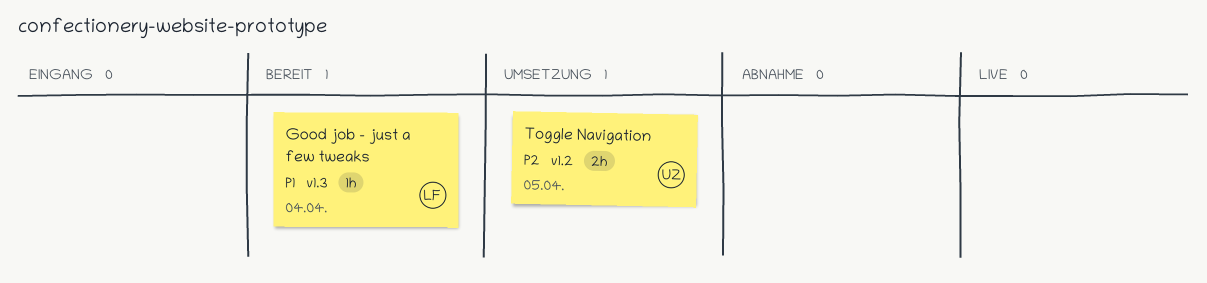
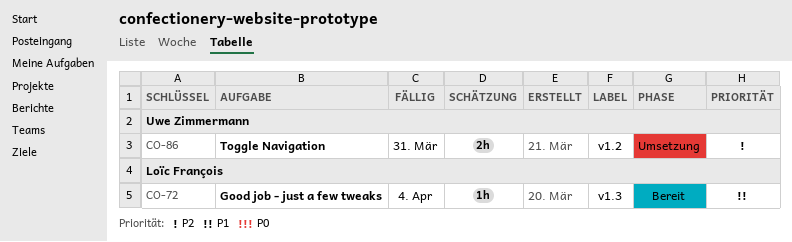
Toggle Navigation, due: Apr 5 -> Mar 31

